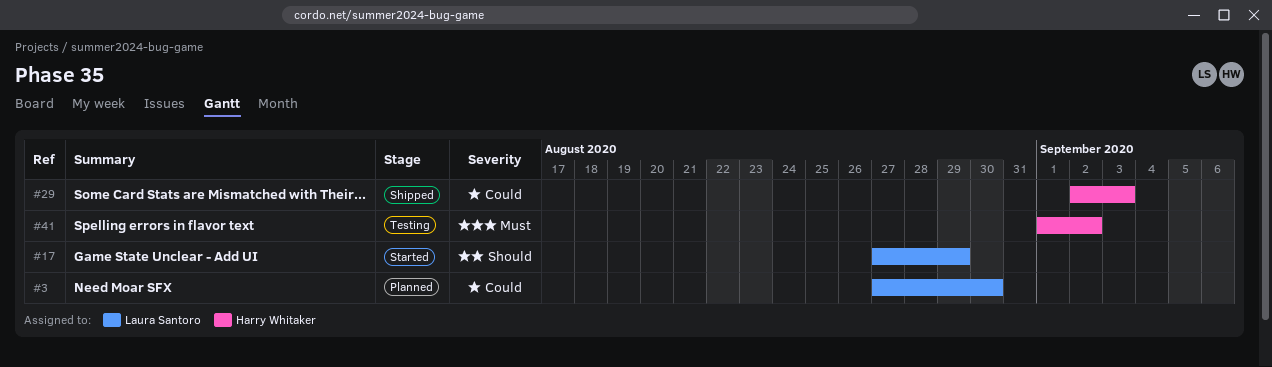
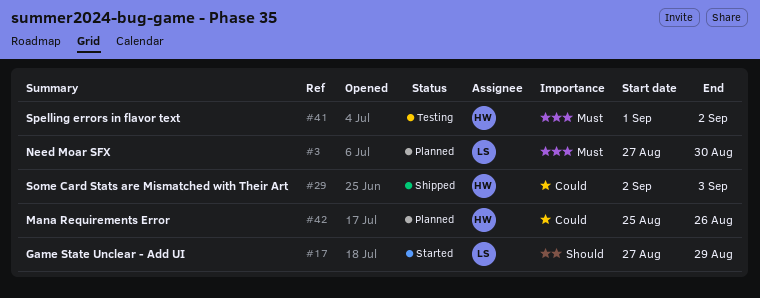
#3, priority: Could -> Must
#42: none -> present

